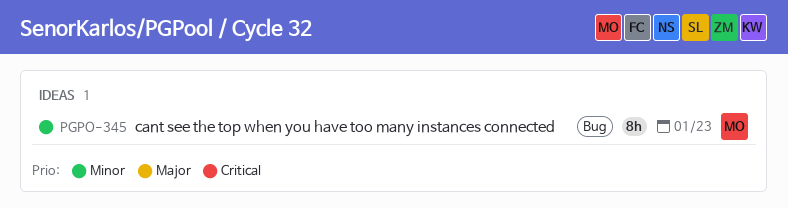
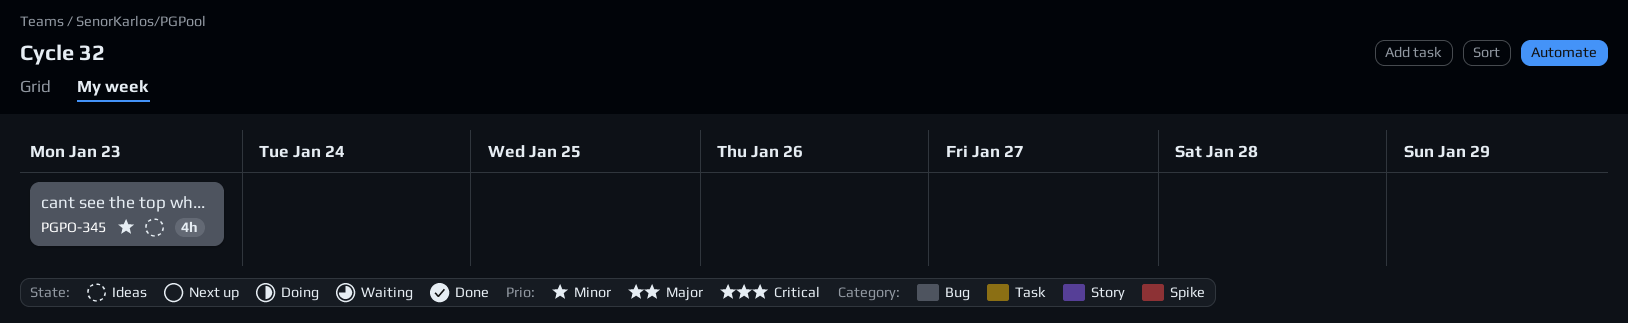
PGPO-345, estimate: 8h -> 4h

